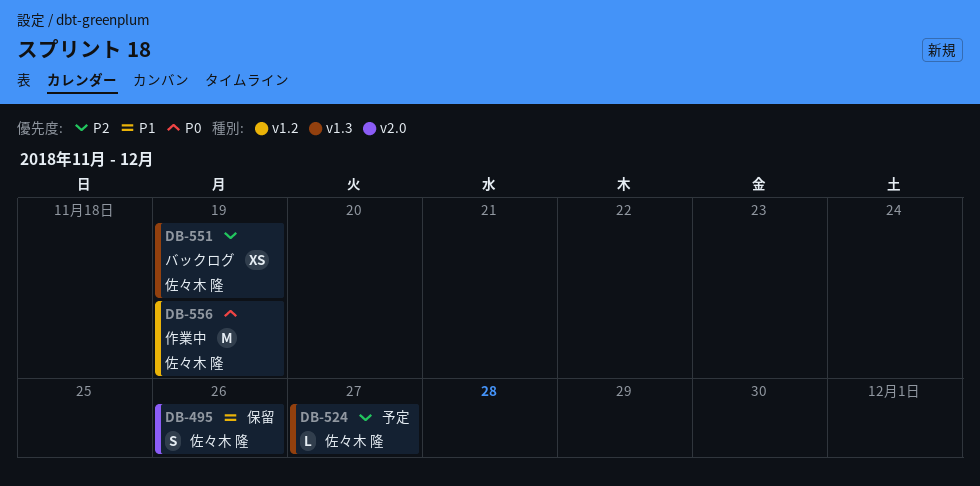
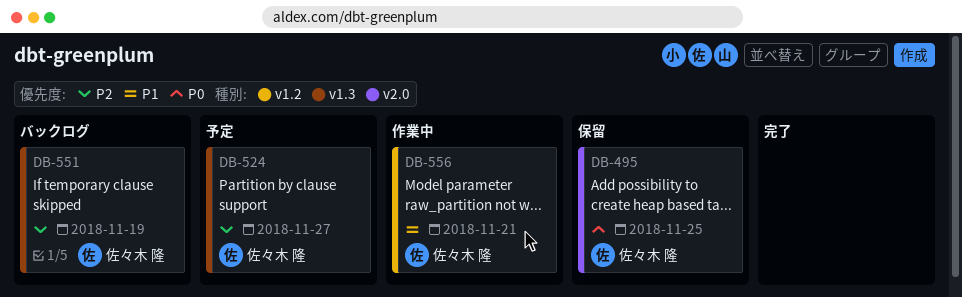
DB-495, priority: P1 -> P0
DB-495, due: Nov 26 -> Nov 25
DB-556, priority: P0 -> P1
DB-556, due: Nov 19 -> Nov 21

